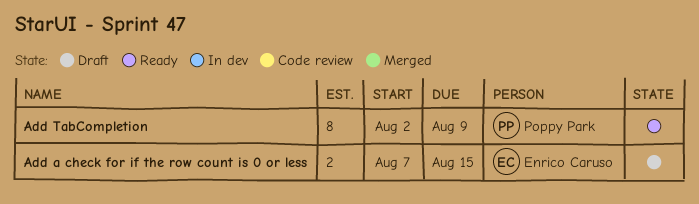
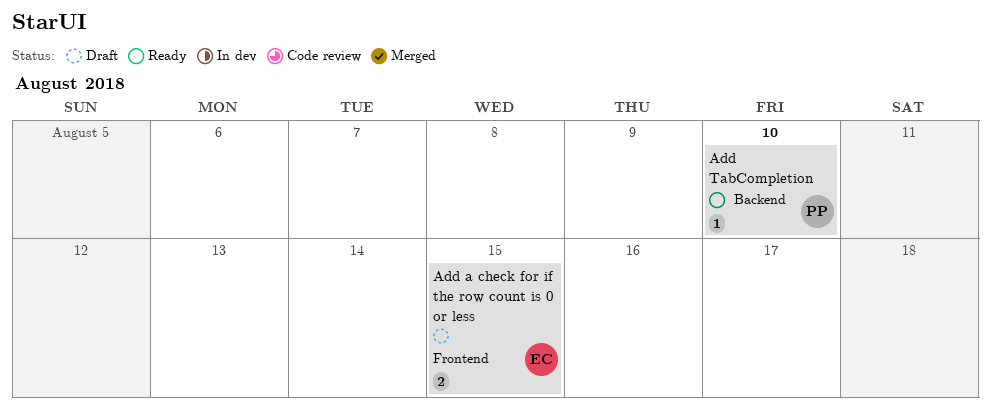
Add TabCompletion, estimate: 8 -> 1
Add TabCompletion, due: Aug 9 -> Aug 10

